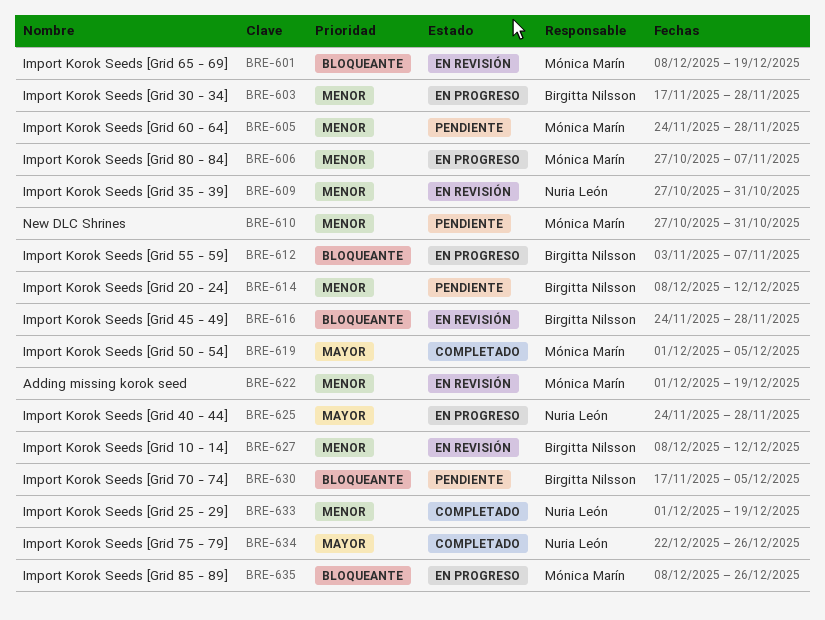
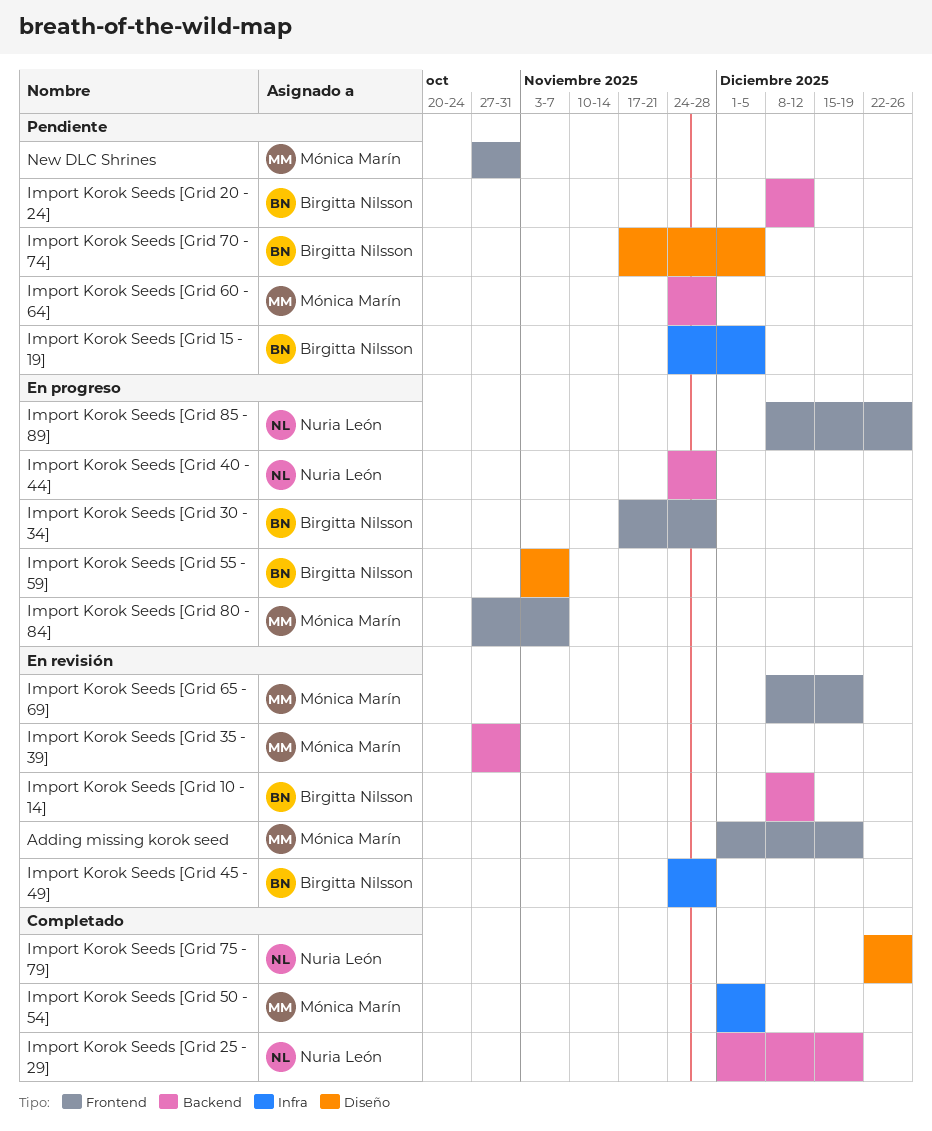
Import Korok Seeds [Grid 15 - 19]: none -> present
Import Korok Seeds [Grid 35 - 39], owner: Nuria León -> Mónica Marín
Import Korok Seeds [Grid 85 - 89], owner: Mónica Marín -> Nuria León

